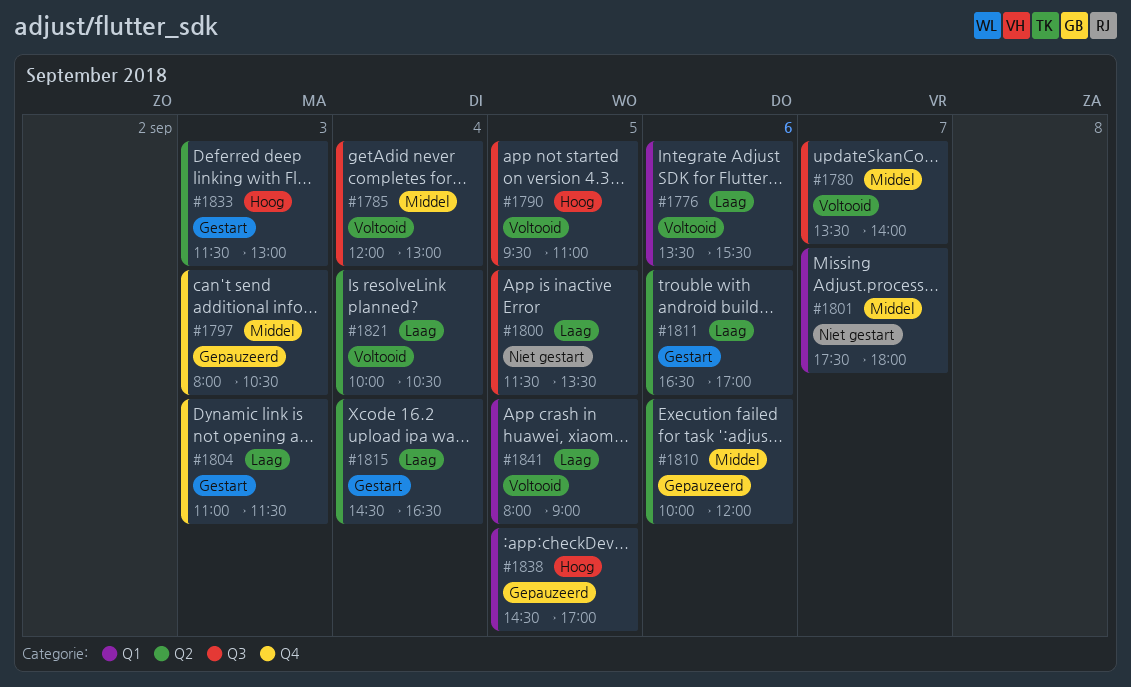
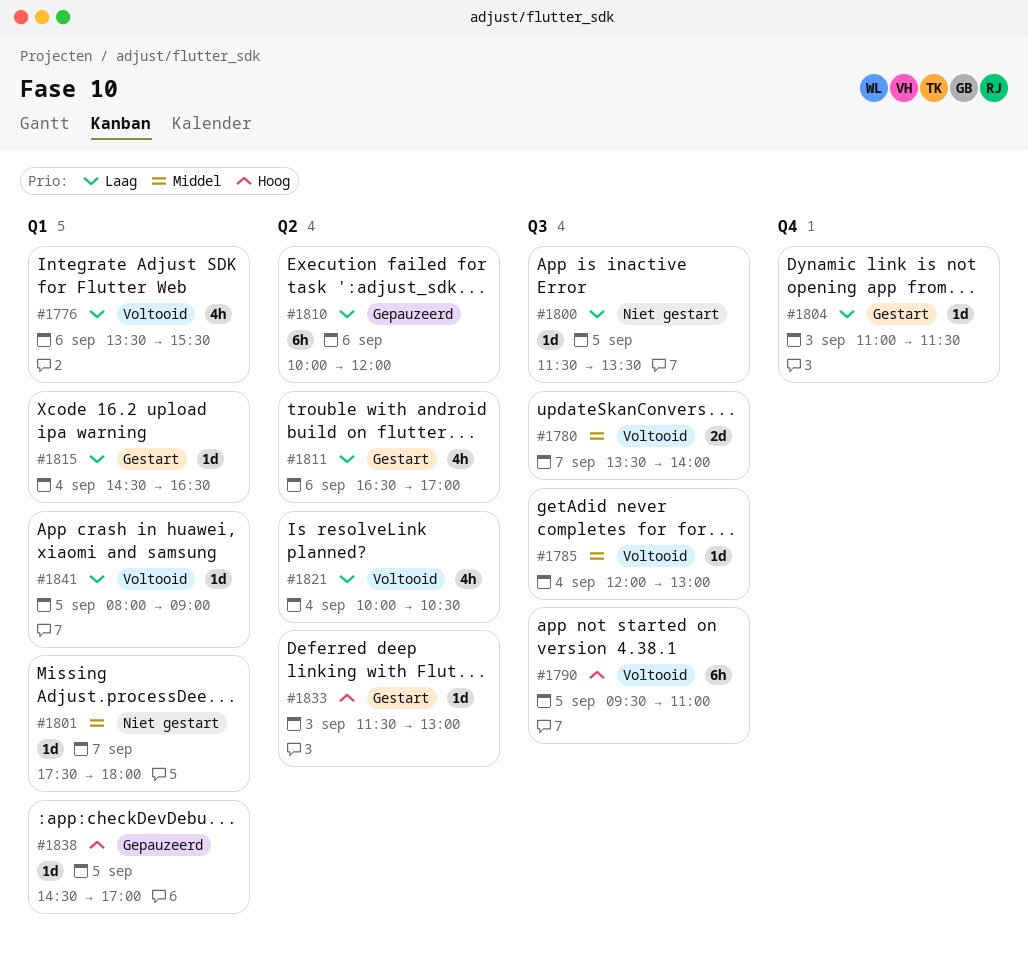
#1797: present -> none
#1810, priority: Middel -> Laag
#1815, label: Q2 -> Q1

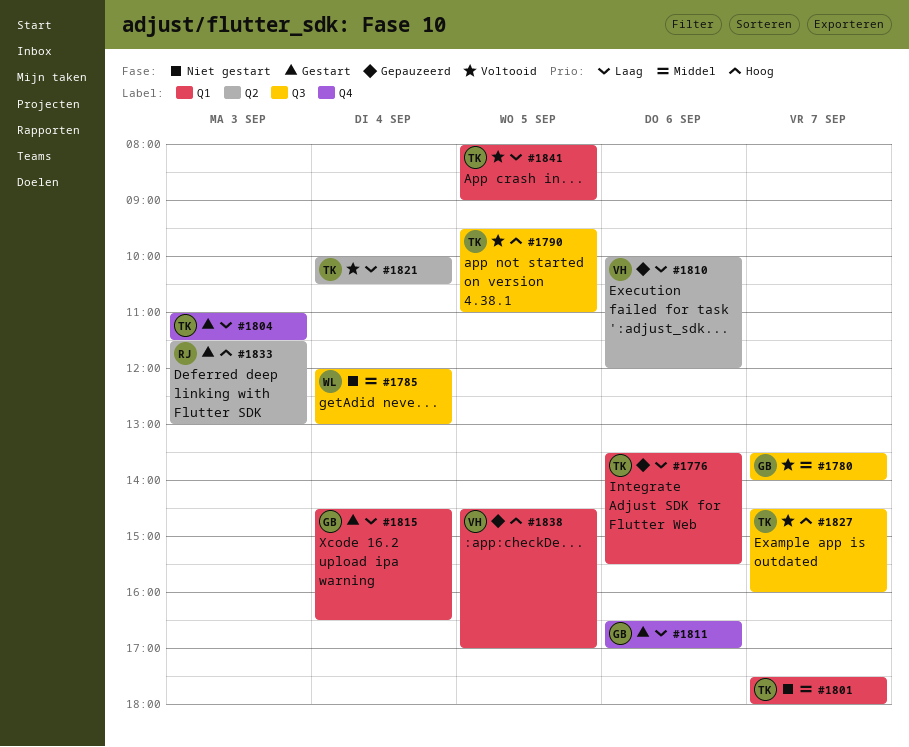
#1776, status: Voltooid -> Gepauzeerd
#1785, status: Voltooid -> Niet gestart
#1800: present -> none
#1811, label: Q2 -> Q4
#1827: none -> present

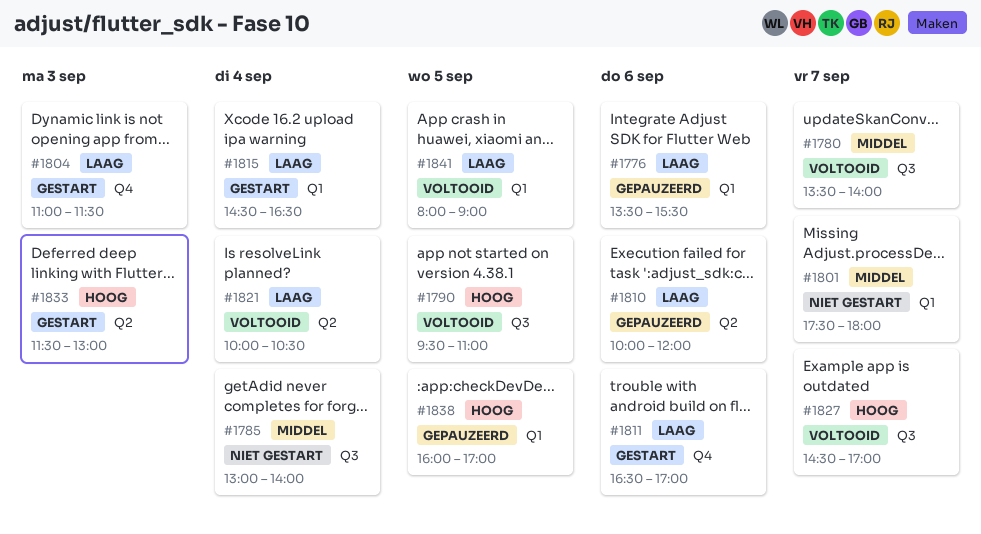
#1785, begins: 12:00 -> 13:00
#1785, ends: 13:00 -> 14:00
#1827, ends: 16:00 -> 17:00
#1838, begins: 14:30 -> 16:00

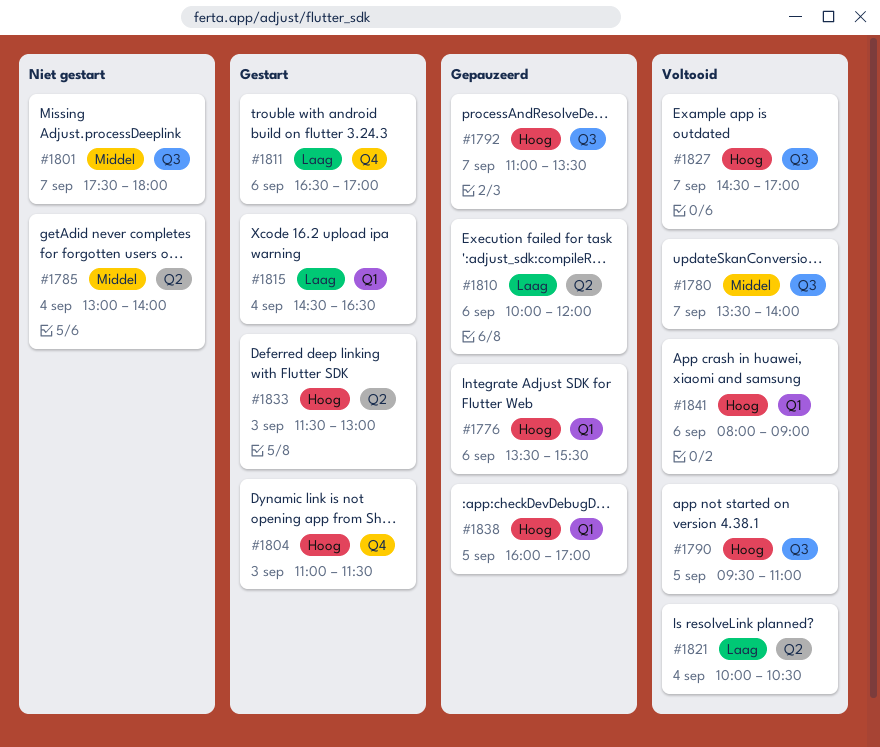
#1776, priority: Laag -> Hoog
#1785, label: Q3 -> Q2
#1792: none -> present
#1801, label: Q1 -> Q3
#1804, priority: Laag -> Hoog
#1841, priority: Laag -> Hoog
#1841, day: Sep 5 -> Sep 6

